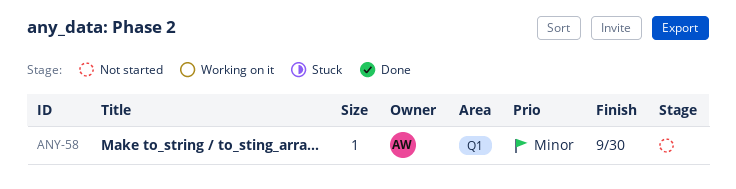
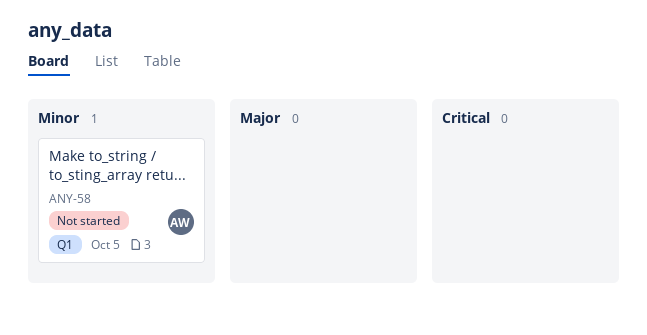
ANY-58, due: Sep 30 -> Oct 5

